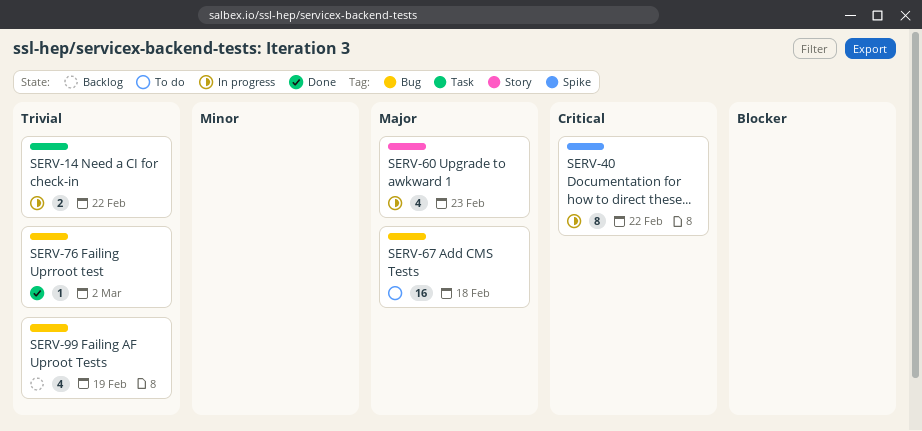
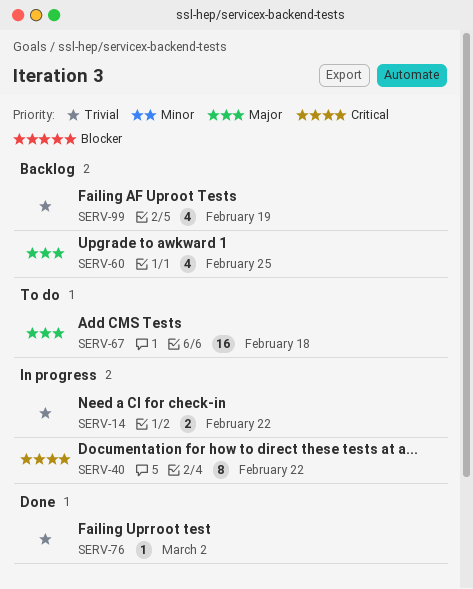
SERV-60, status: In progress -> Backlog
SERV-60, due: Feb 23 -> Feb 25

